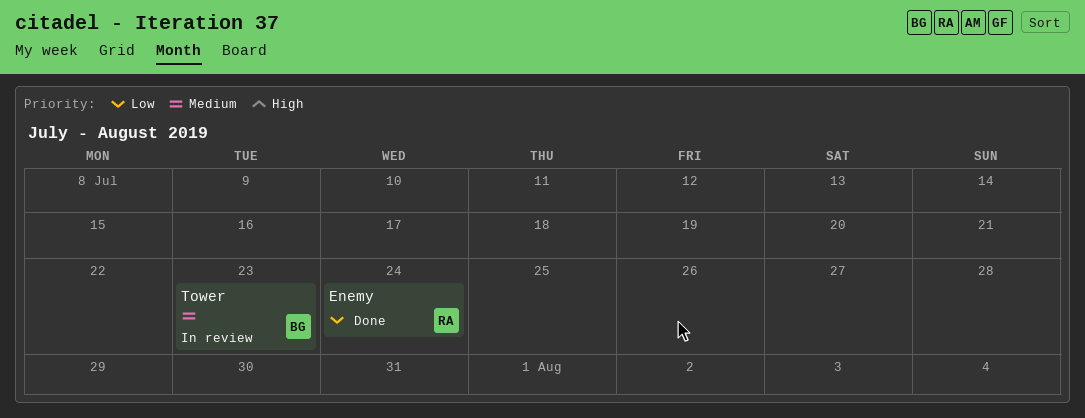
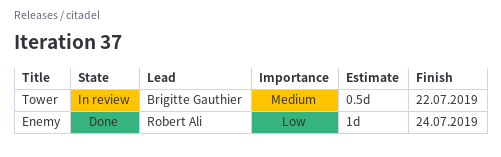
Tower, due: Jul 23 -> Jul 22

